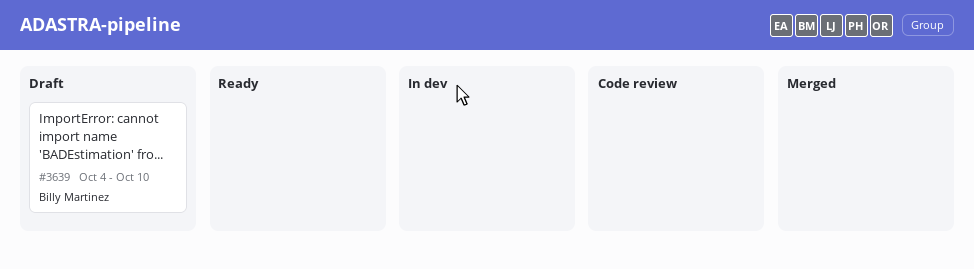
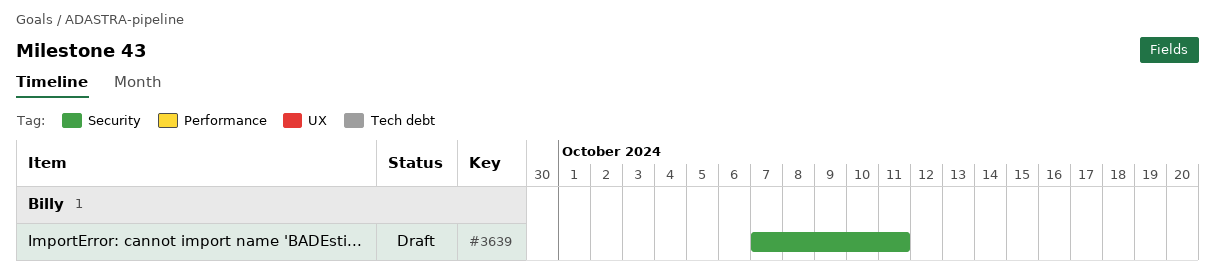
#3639, start: Oct 4 -> Oct 7
#3639, due: Oct 10 -> Oct 11

